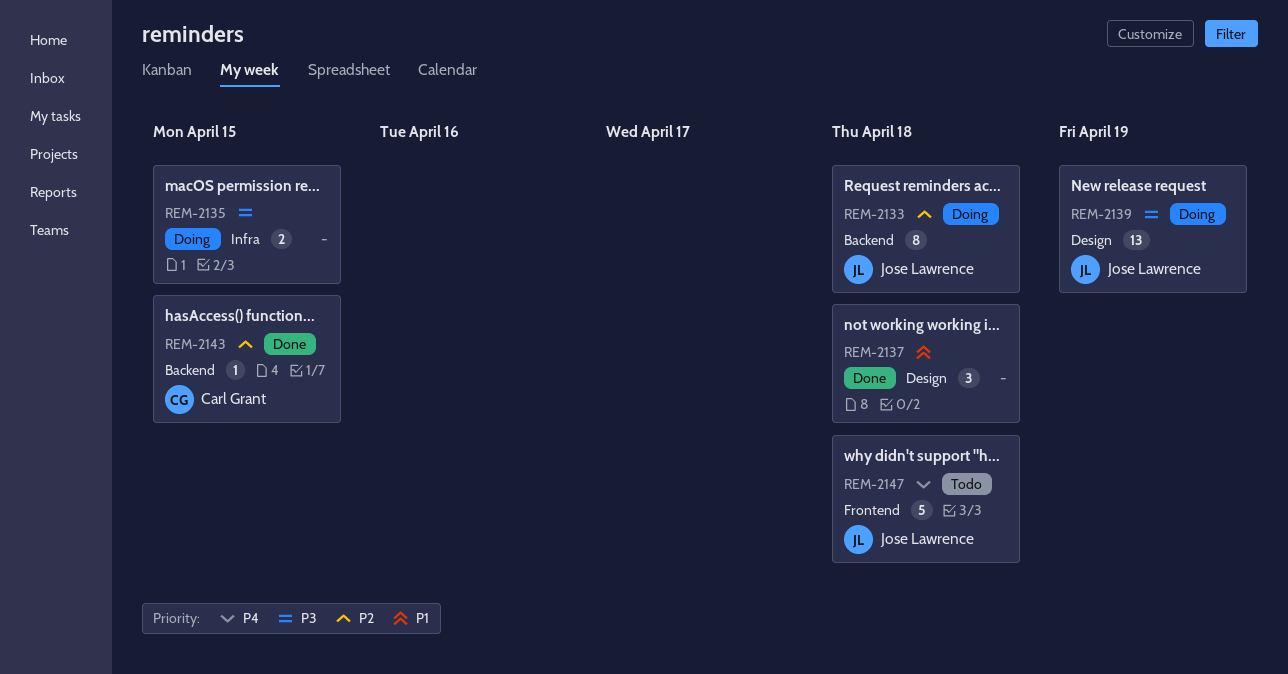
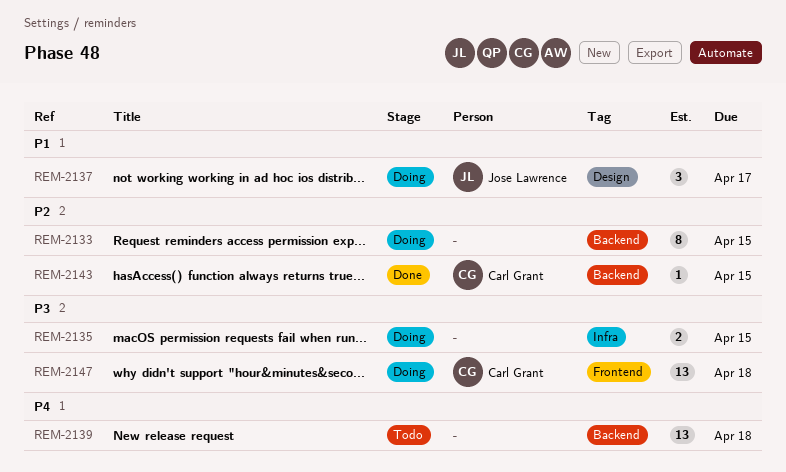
REM-2133, owner: Jose Lawrence -> none
REM-2133, due: Apr 18 -> Apr 15
REM-2137, status: Done -> Doing
REM-2137, owner: none -> Jose Lawrence
REM-2137, due: Apr 18 -> Apr 17
REM-2139, status: Doing -> Todo
REM-2139, owner: Jose Lawrence -> none
REM-2139, priority: P3 -> P4
REM-2139, label: Design -> Backend
REM-2139, due: Apr 19 -> Apr 18
REM-2147, status: Todo -> Doing
REM-2147, owner: Jose Lawrence -> Carl Grant
REM-2147, priority: P4 -> P3
REM-2147, estimate: 5 -> 13

